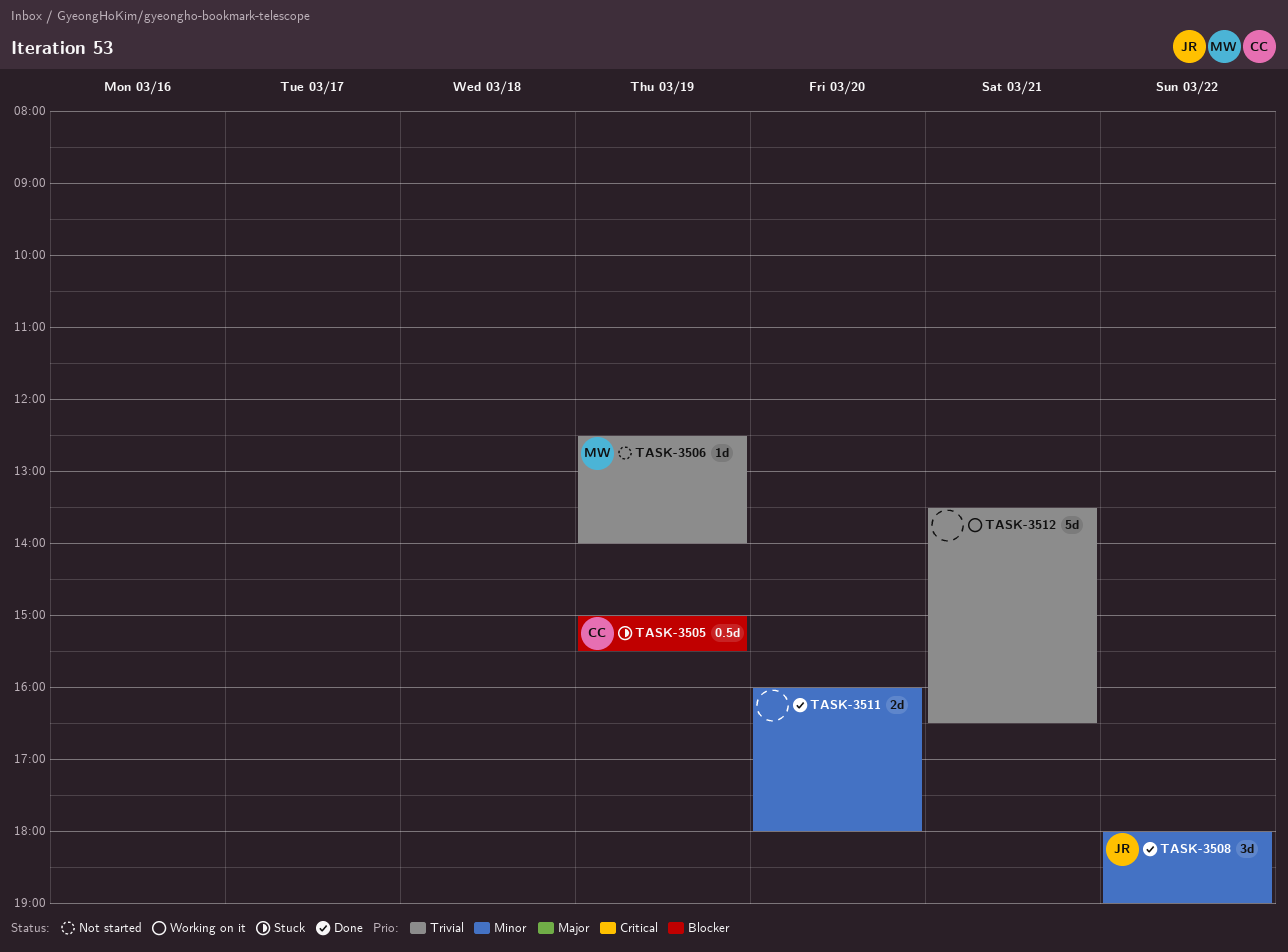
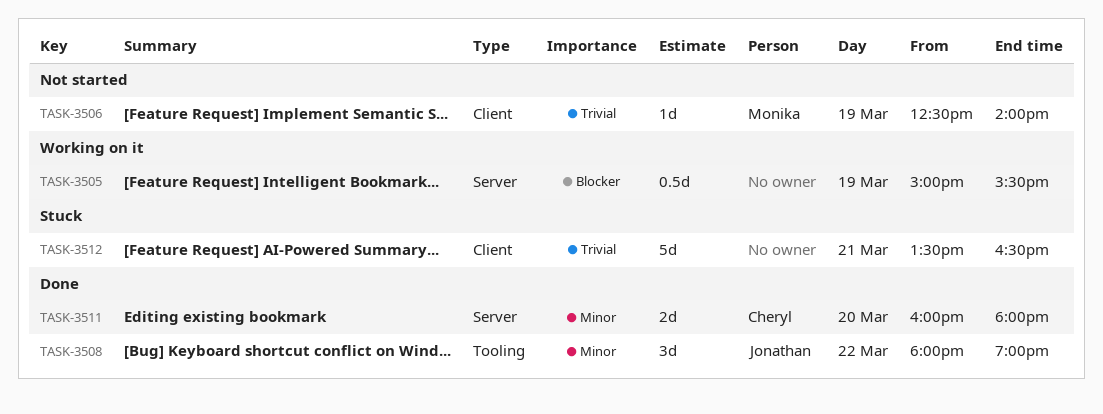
TASK-3505, status: Stuck -> Working on it
TASK-3505, owner: Cheryl -> none
TASK-3511, owner: none -> Cheryl
TASK-3512, status: Working on it -> Stuck

